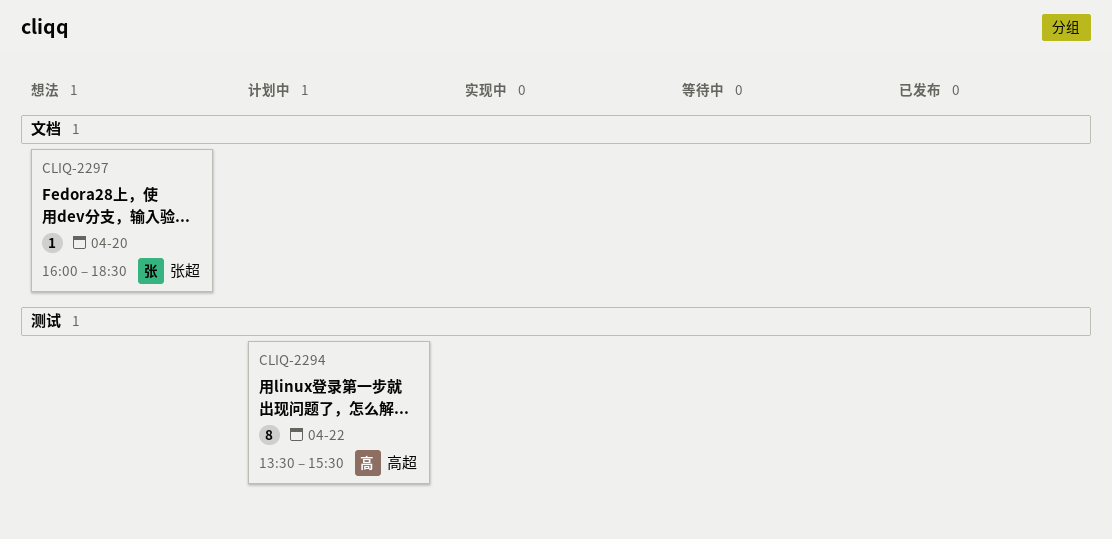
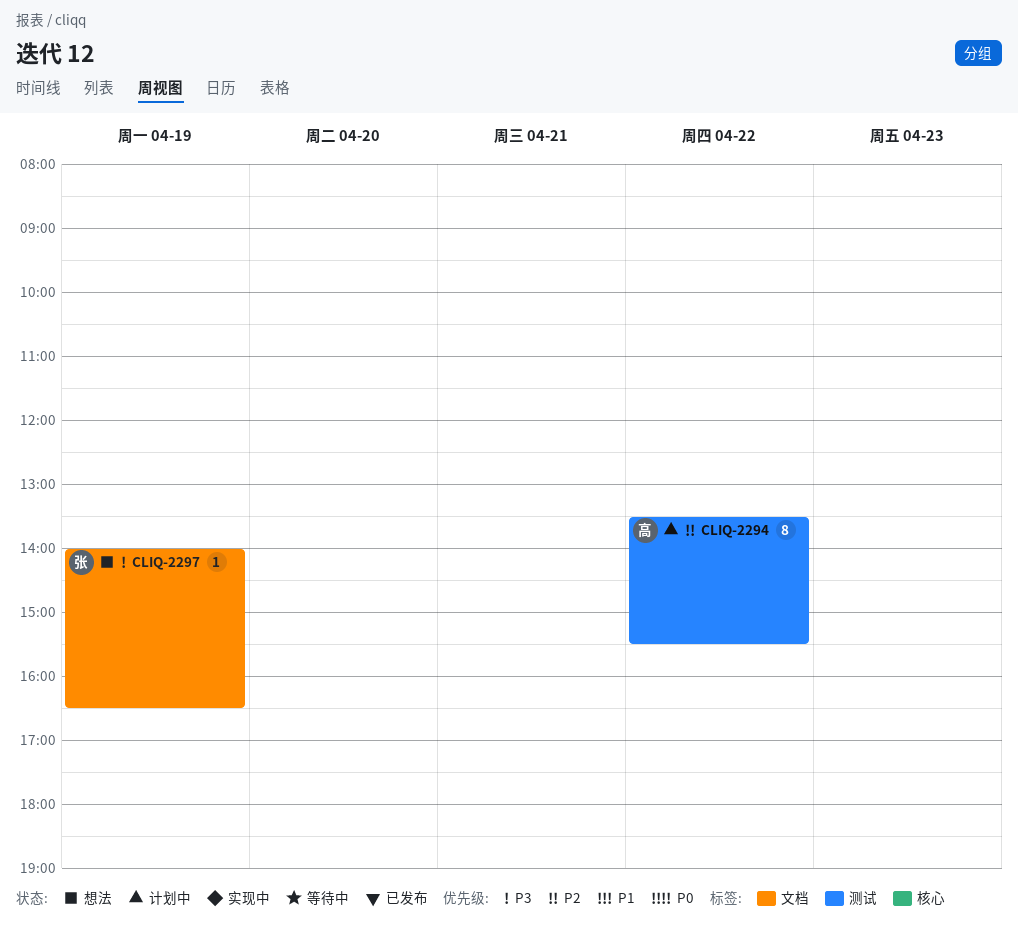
CLIQ-2297, day: Apr 20 -> Apr 19
CLIQ-2297, begins: 16:00 -> 14:00
CLIQ-2297, ends: 18:30 -> 16:30

